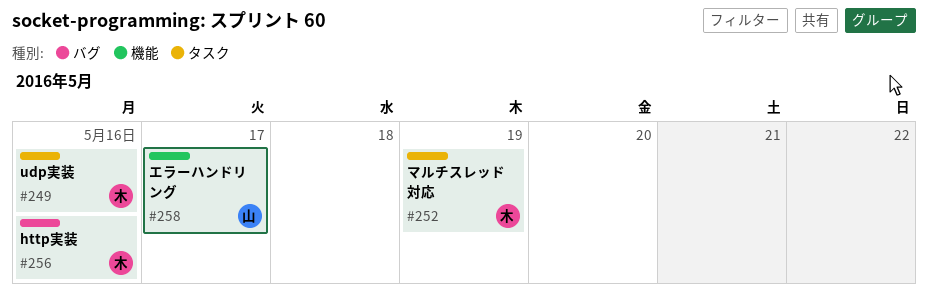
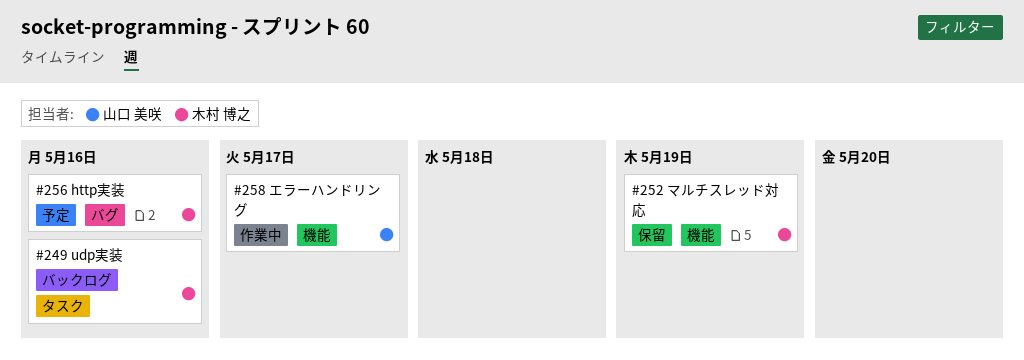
#252, label: タスク -> 機能

